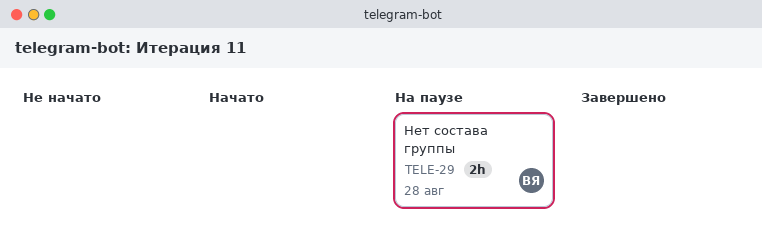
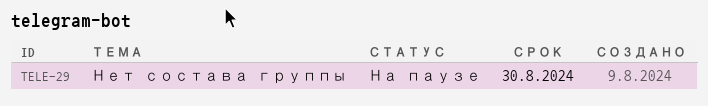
TELE-29, due: Aug 28 -> Aug 30

